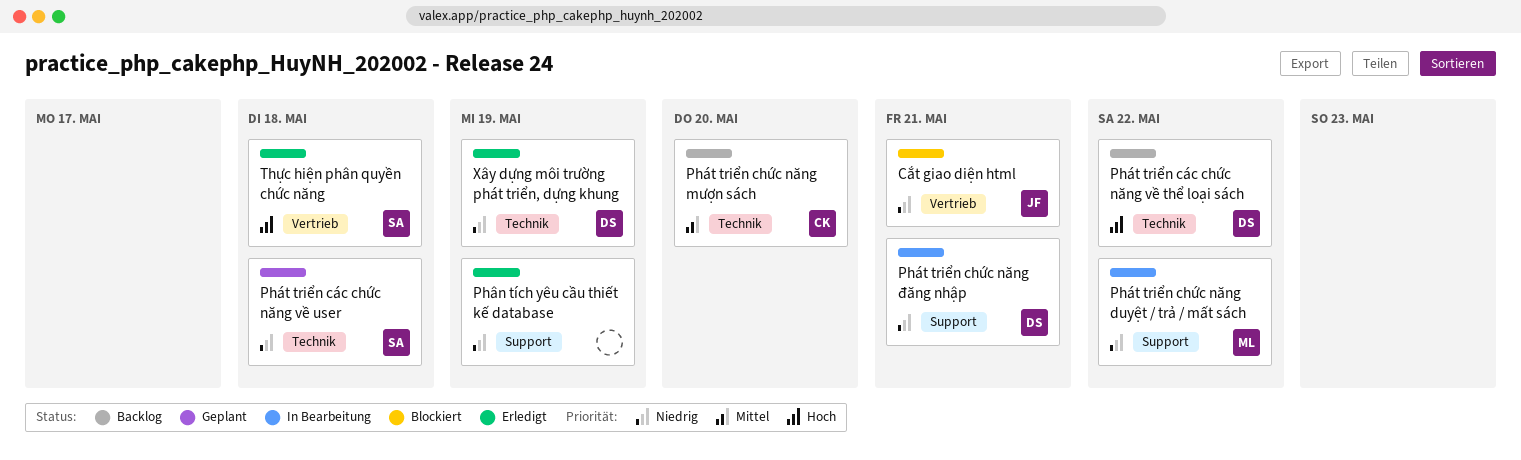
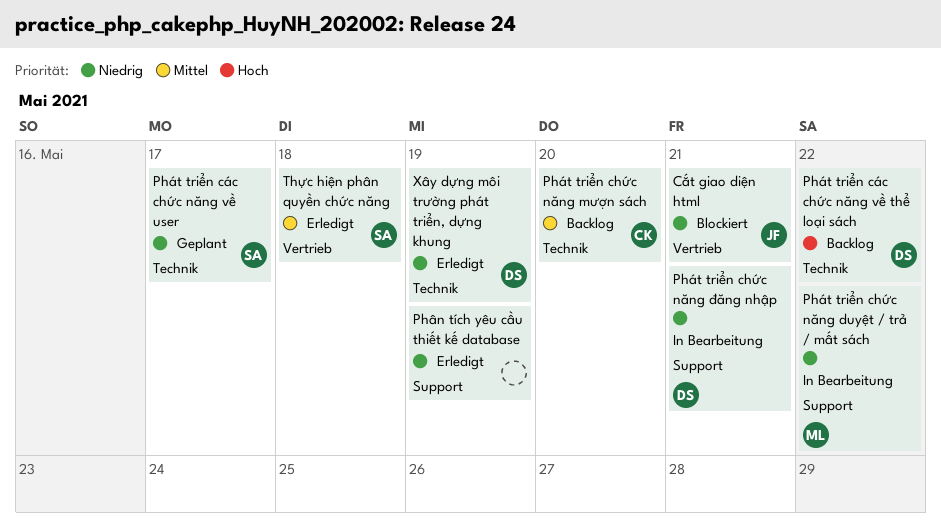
Phát triển các chức năng về user, due: May 18 -> May 17
Thực hiện phân quyền chức năng, priority: Hoch -> Mittel

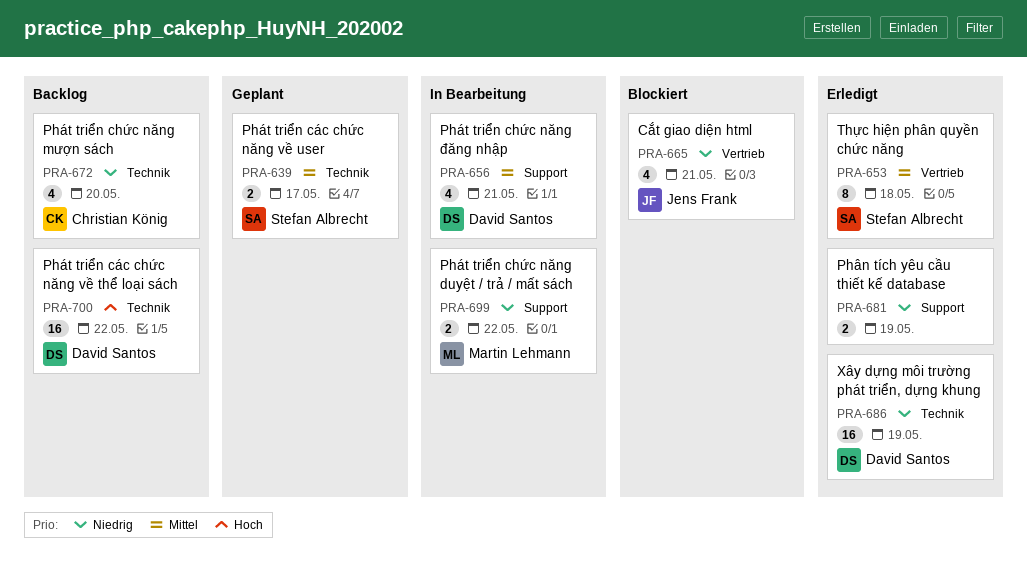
Phát triển chức năng mượn sách, priority: Mittel -> Niedrig
Phát triển chức năng đăng nhập, priority: Niedrig -> Mittel
Phát triển các chức năng về user, priority: Niedrig -> Mittel

